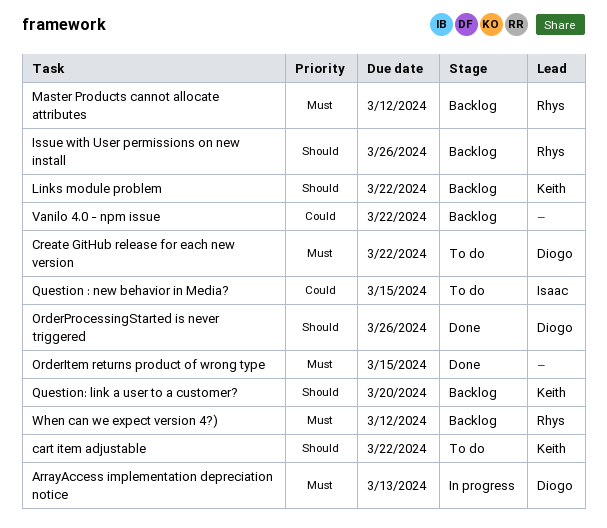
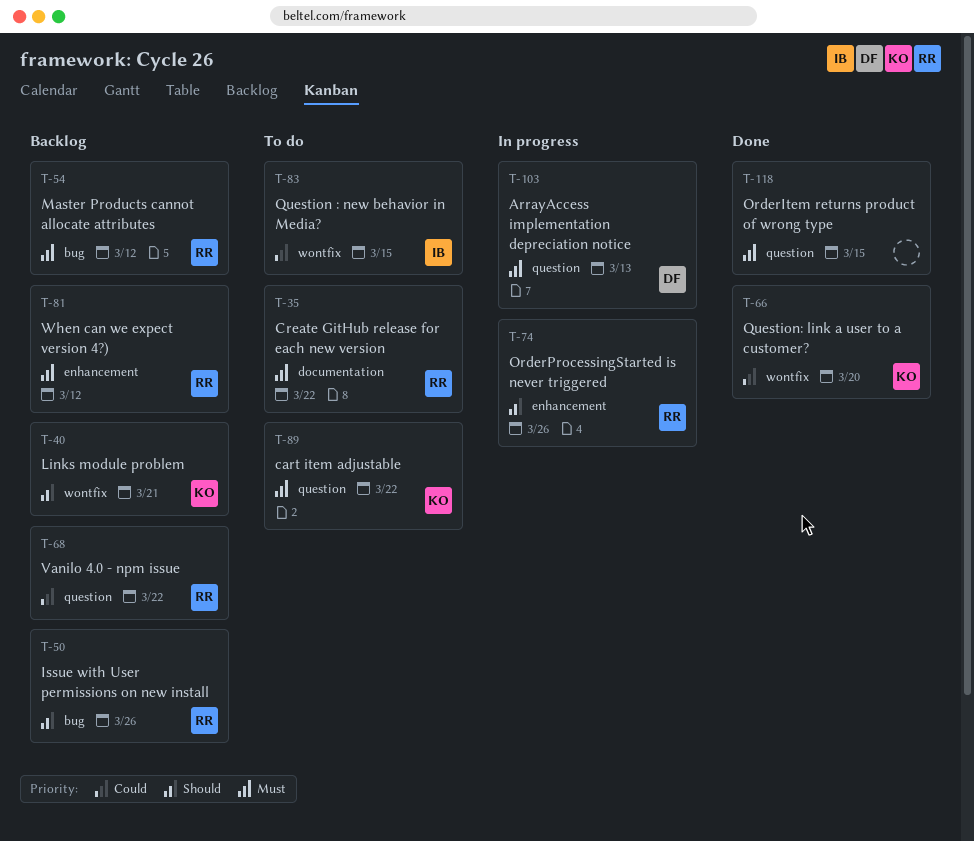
cart item adjustable, priority: Should -> Must
Create GitHub release for each new version, owner: Diogo -> Rhys
Links module problem, due: Mar 22 -> Mar 21
OrderProcessingStarted is never triggered, status: Done -> In progress
OrderProcessingStarted is never triggered, owner: Diogo -> Rhys
Question: link a user to a customer?, status: Backlog -> Done
Question: link a user to a customer?, priority: Should -> Could
Vanilo 4.0 - npm issue, owner: none -> Rhys

